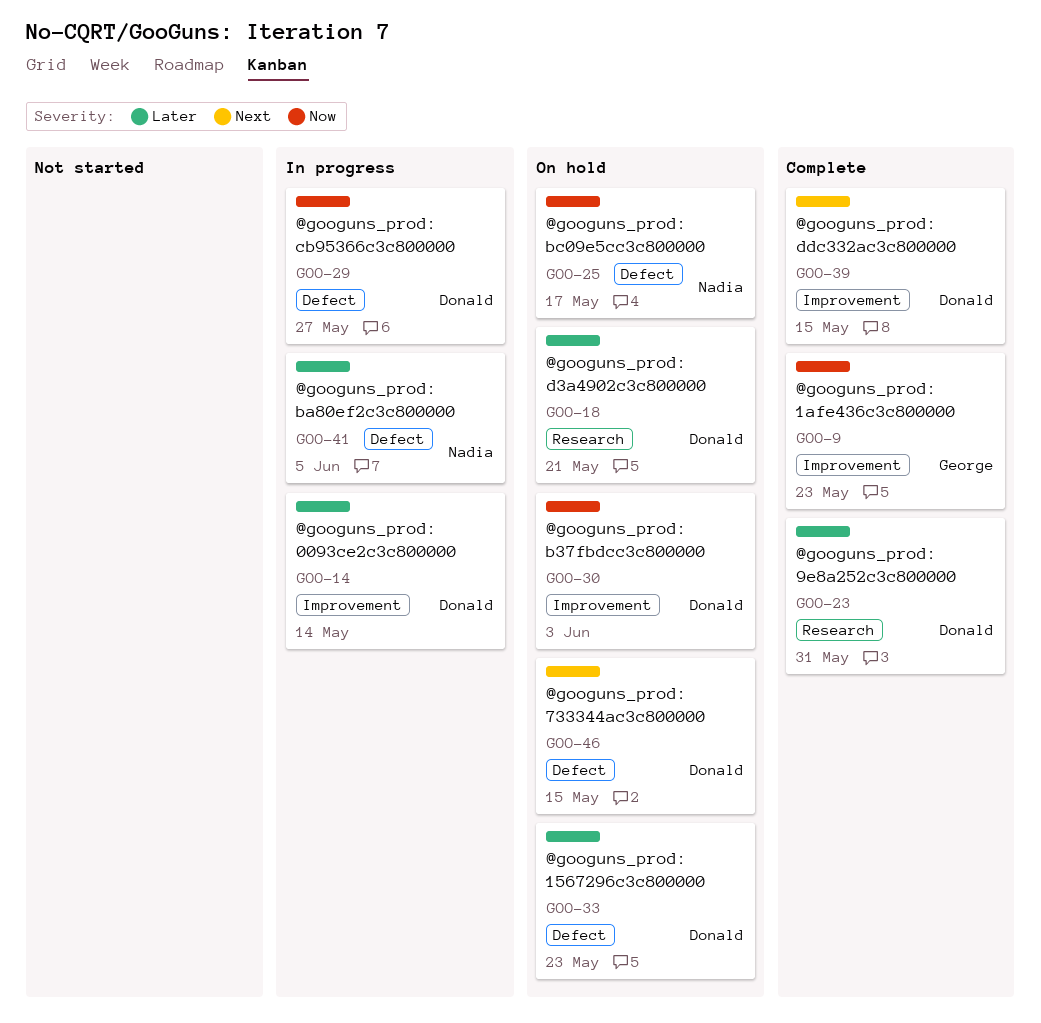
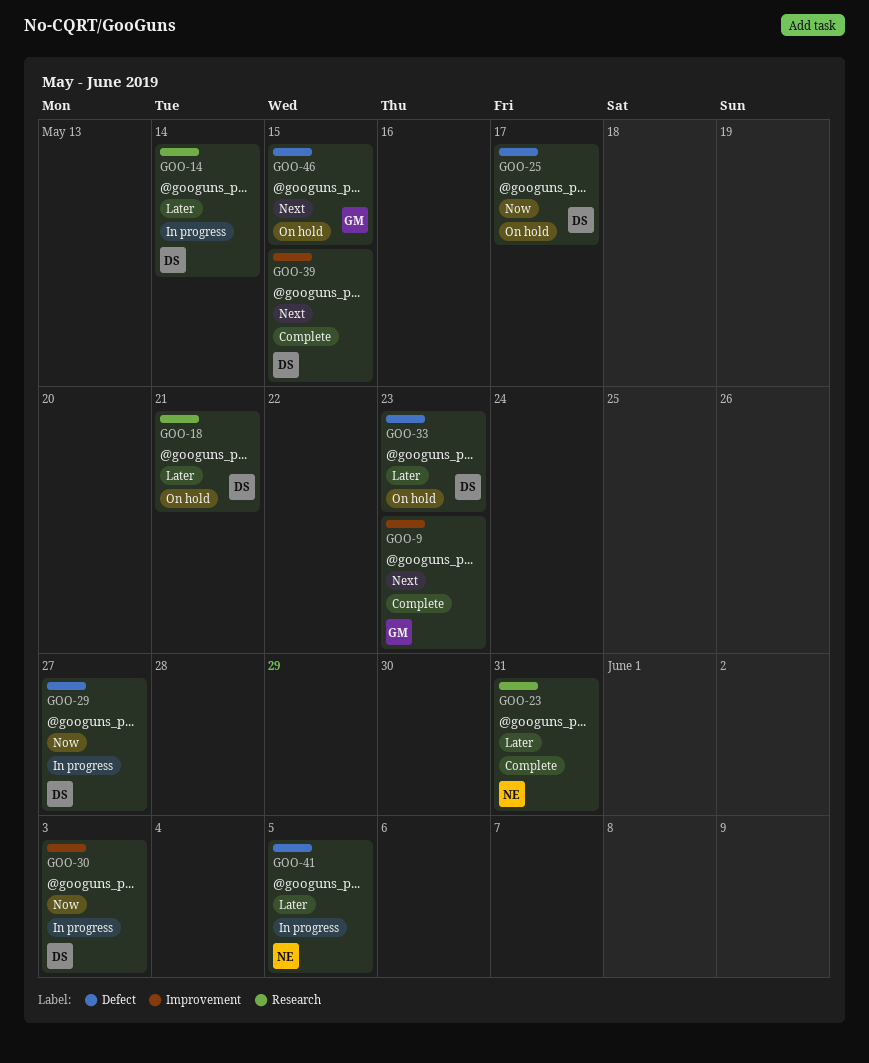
GOO-9, priority: Now -> Next
GOO-14, label: Improvement -> Research
GOO-23, owner: Donald -> Nadia
GOO-25, owner: Nadia -> Donald
GOO-30, status: On hold -> In progress
GOO-46, owner: Donald -> George

